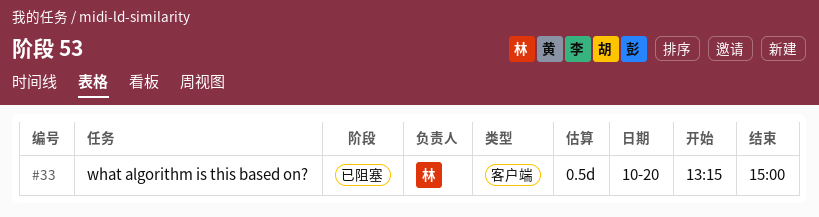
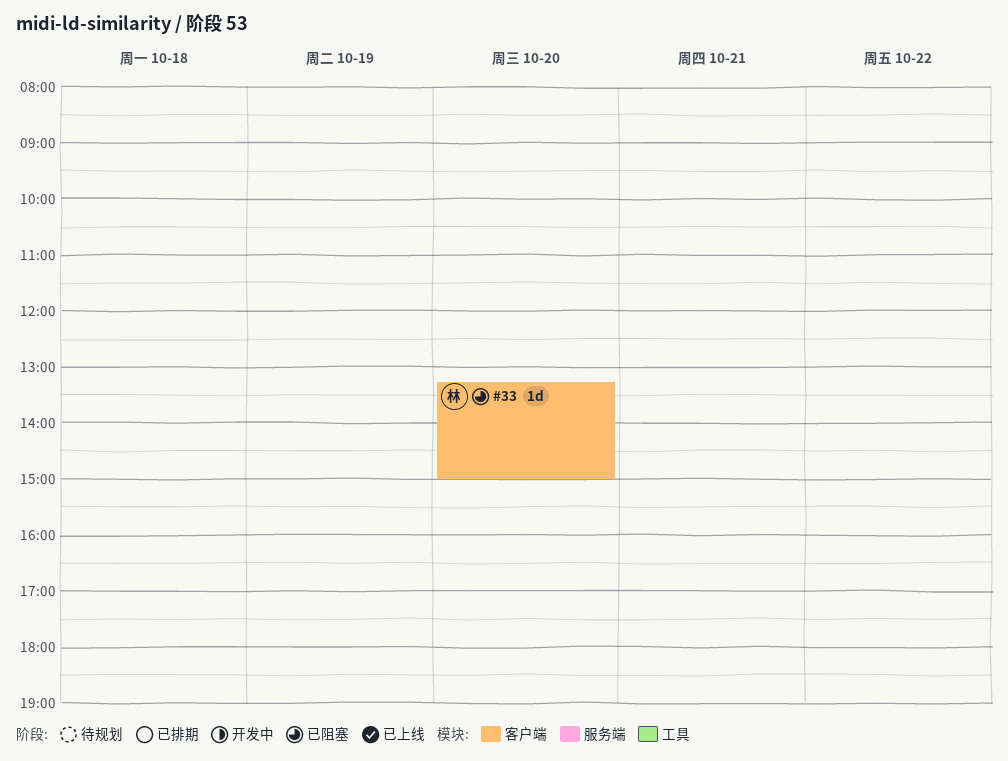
#33, estimate: 0.5d -> 1d

